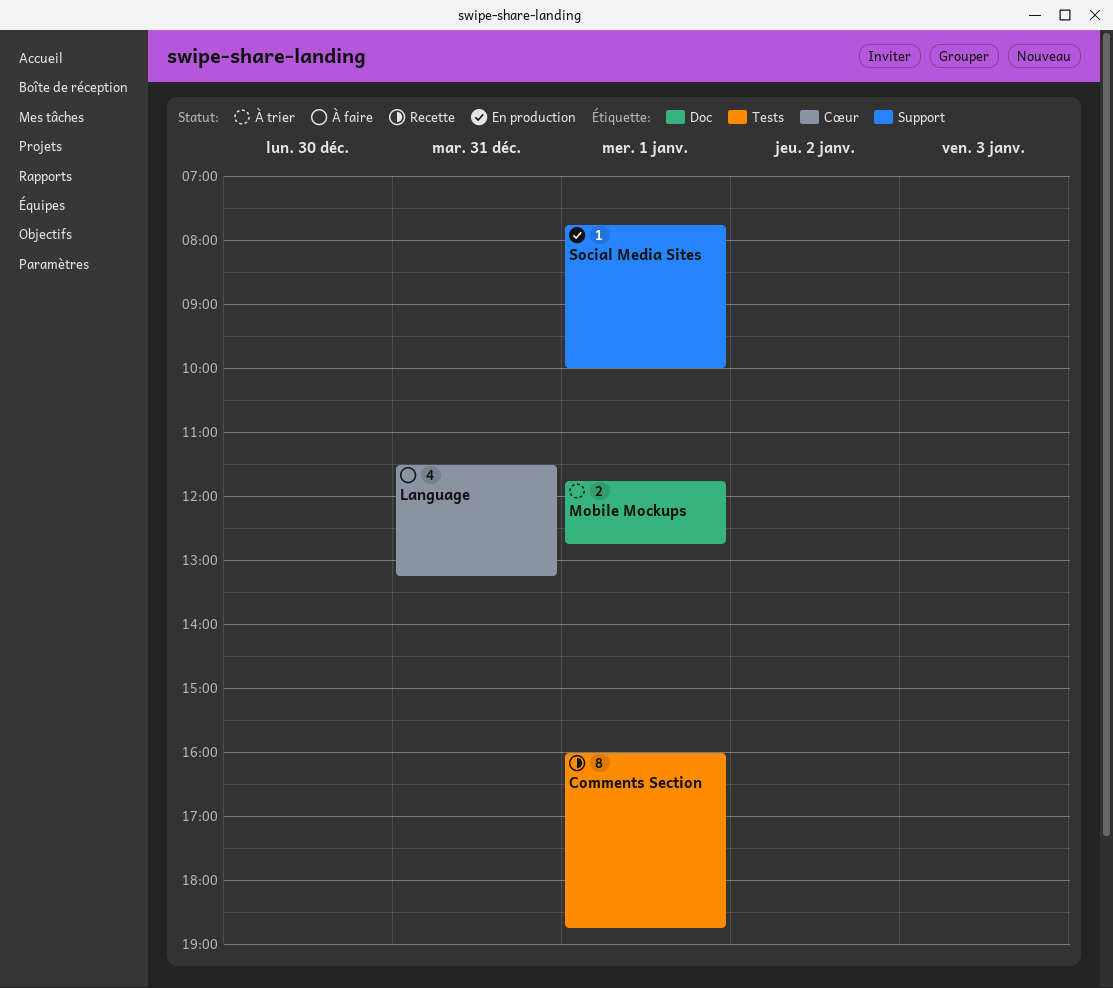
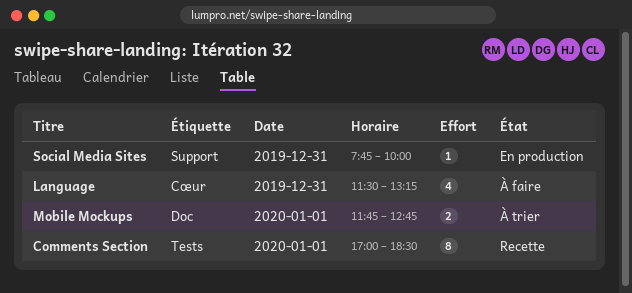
Comments Section, begins: 16:00 -> 17:00
Comments Section, ends: 18:45 -> 18:30
Social Media Sites, day: Jan 1 -> Dec 31

